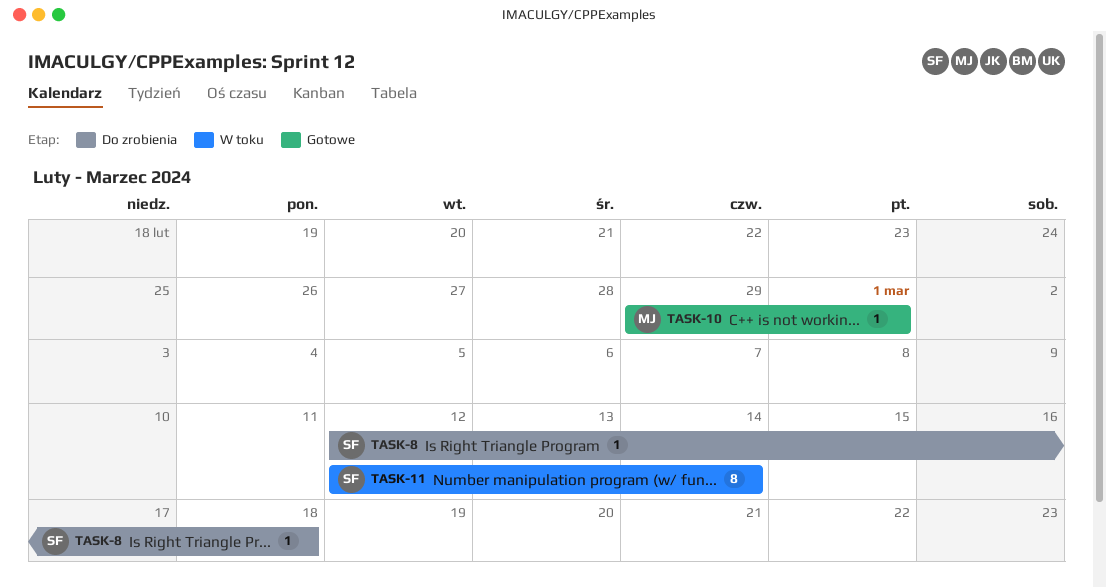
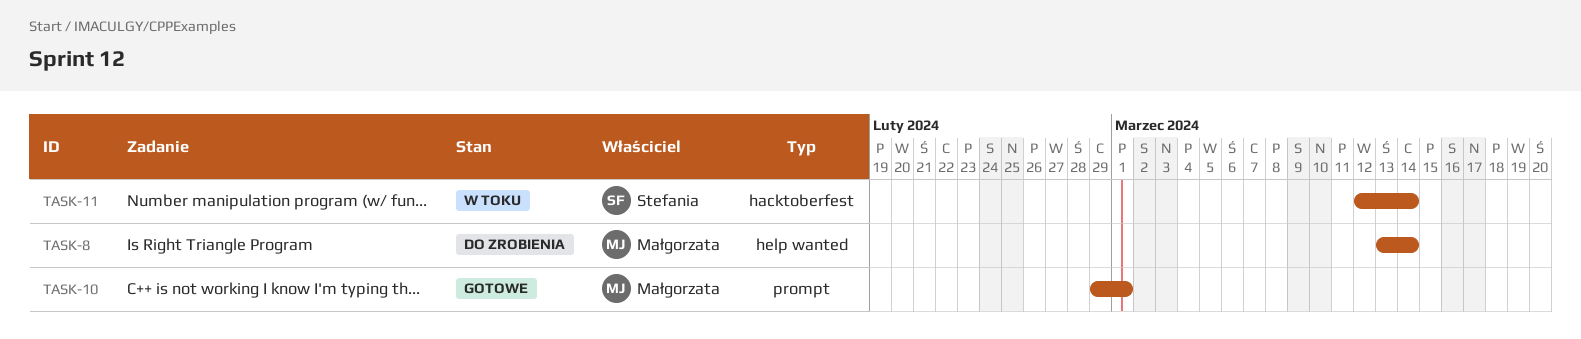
TASK-8, owner: Stefania -> Małgorzata
TASK-8, start: Mar 12 -> Mar 13
TASK-8, due: Mar 18 -> Mar 14

